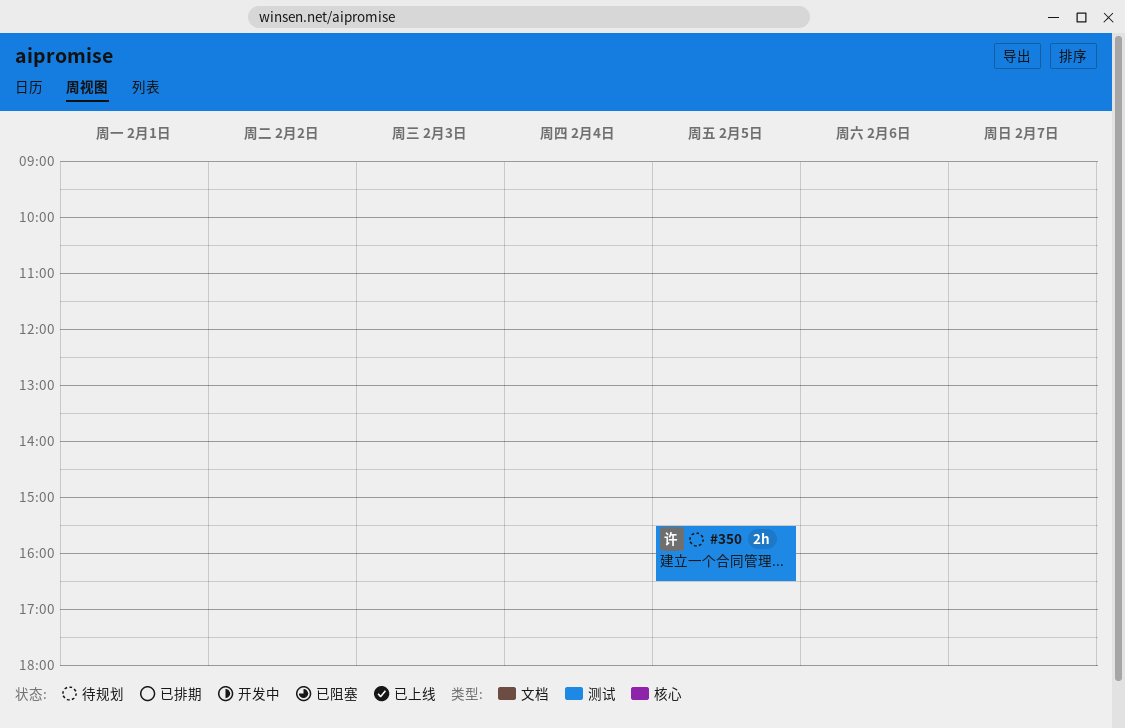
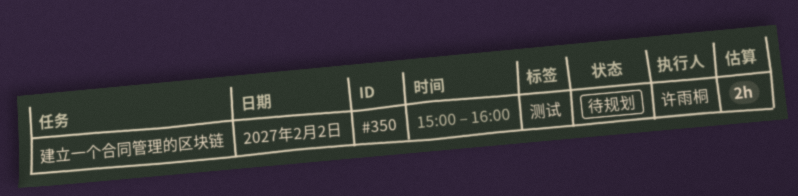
#350, day: Feb 5 -> Feb 2
#350, begins: 15:30 -> 15:00
#350, ends: 16:30 -> 16:00

